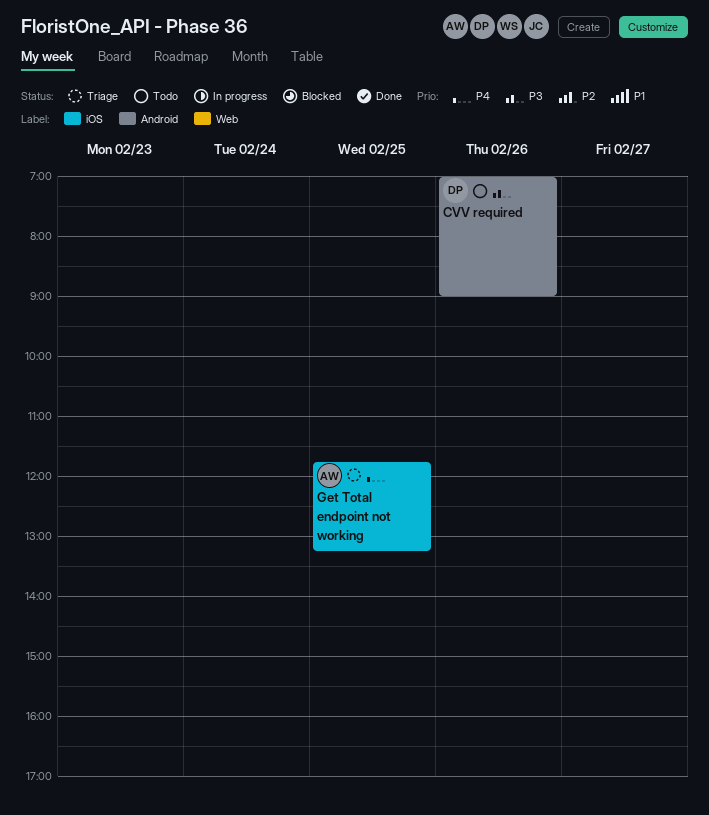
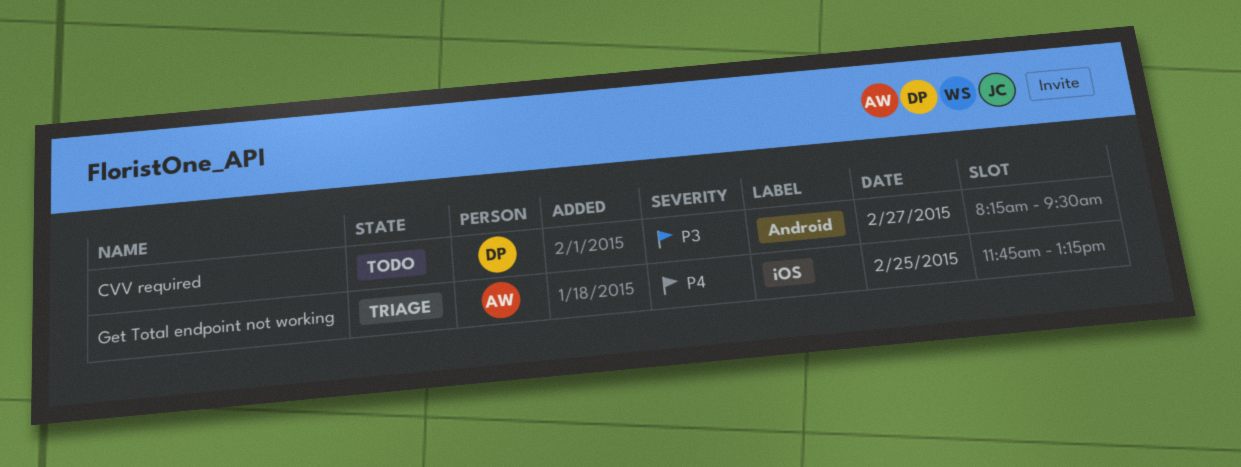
CVV required, day: Feb 26 -> Feb 27
CVV required, begins: 07:00 -> 08:15
CVV required, ends: 09:00 -> 09:30

